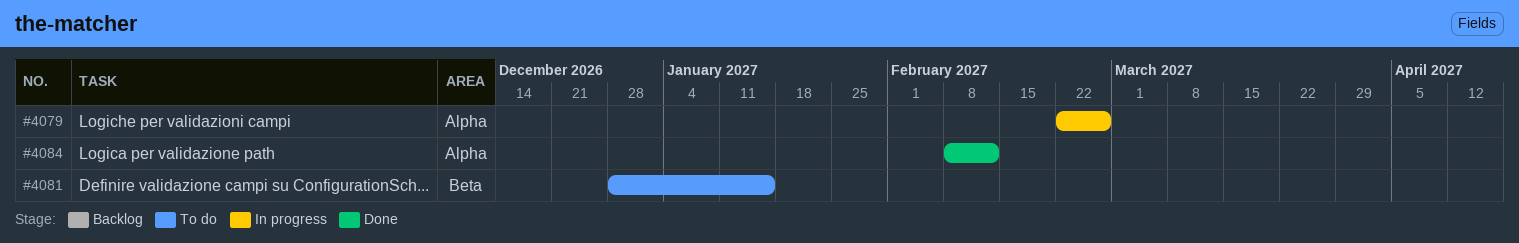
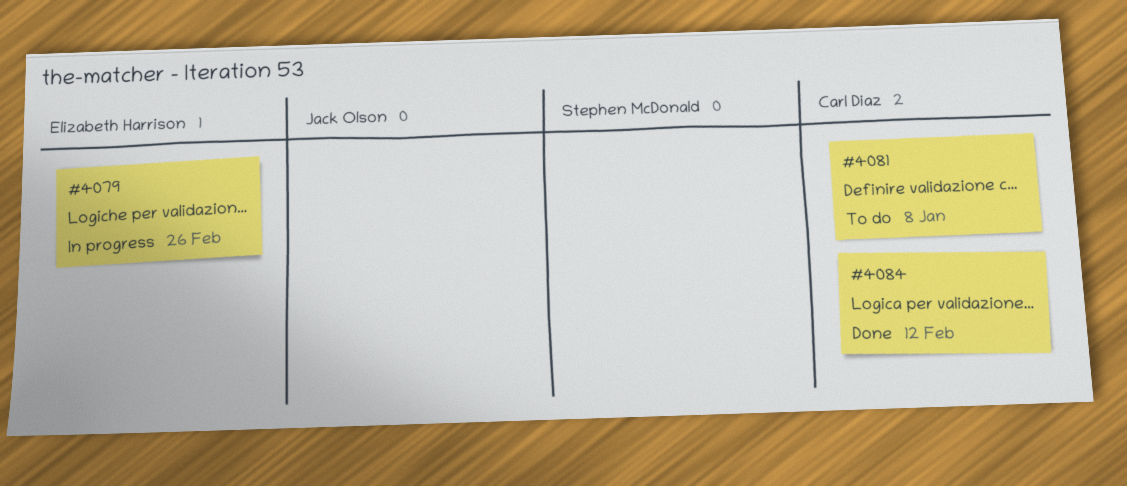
#4081, due: Jan 15 -> Jan 8

